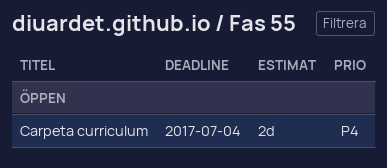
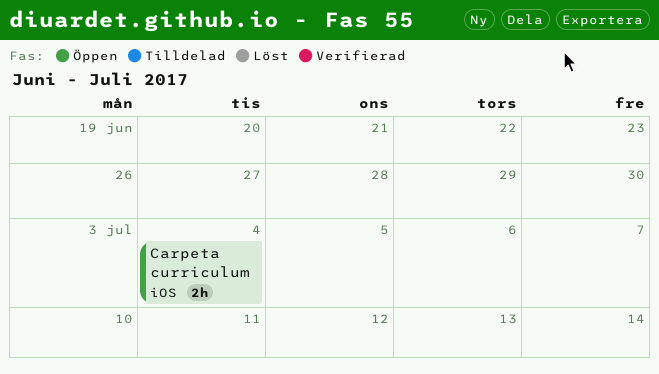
Carpeta curriculum, estimate: 2d -> 2h

